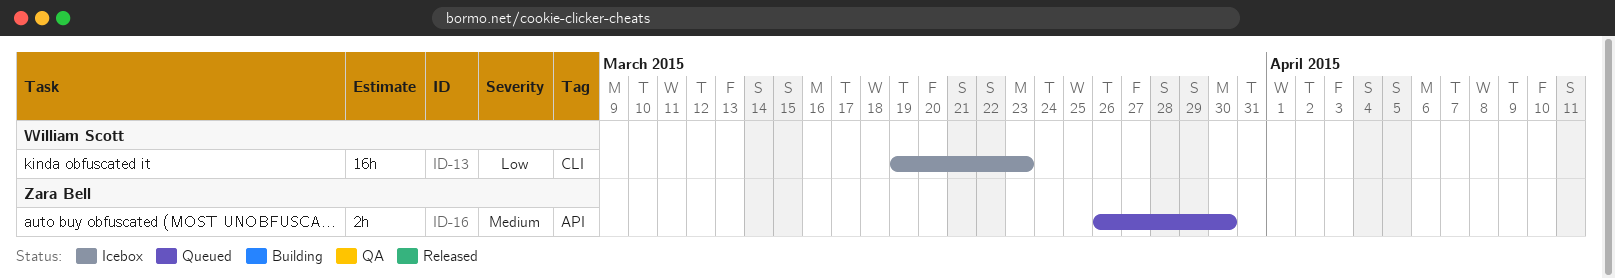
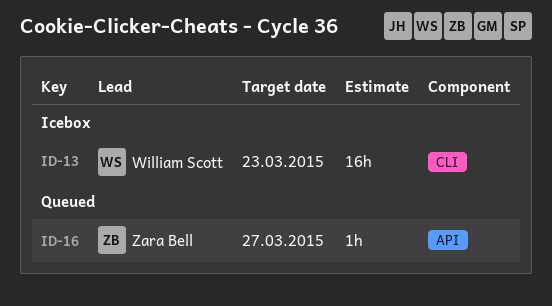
ID-16, estimate: 2h -> 1h
ID-16, due: Mar 30 -> Mar 27

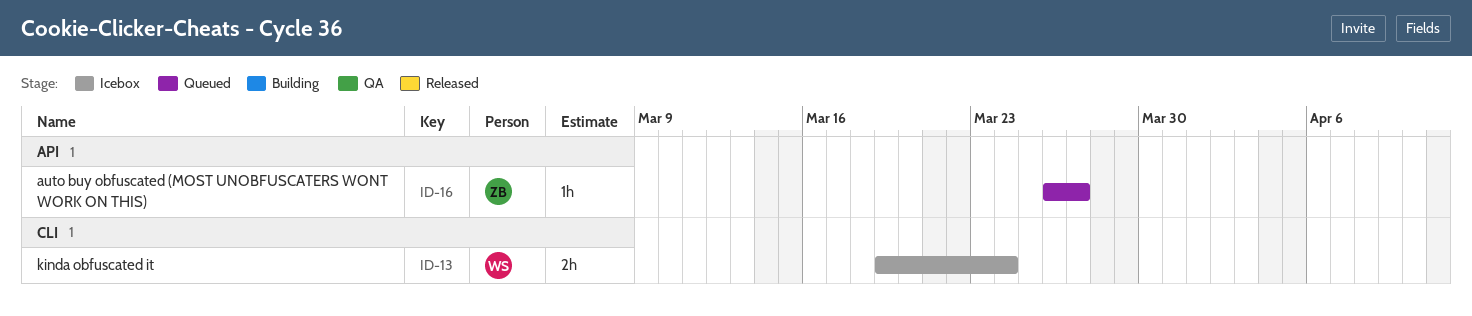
ID-13, estimate: 16h -> 2h
ID-13, due: Mar 23 -> Mar 24

